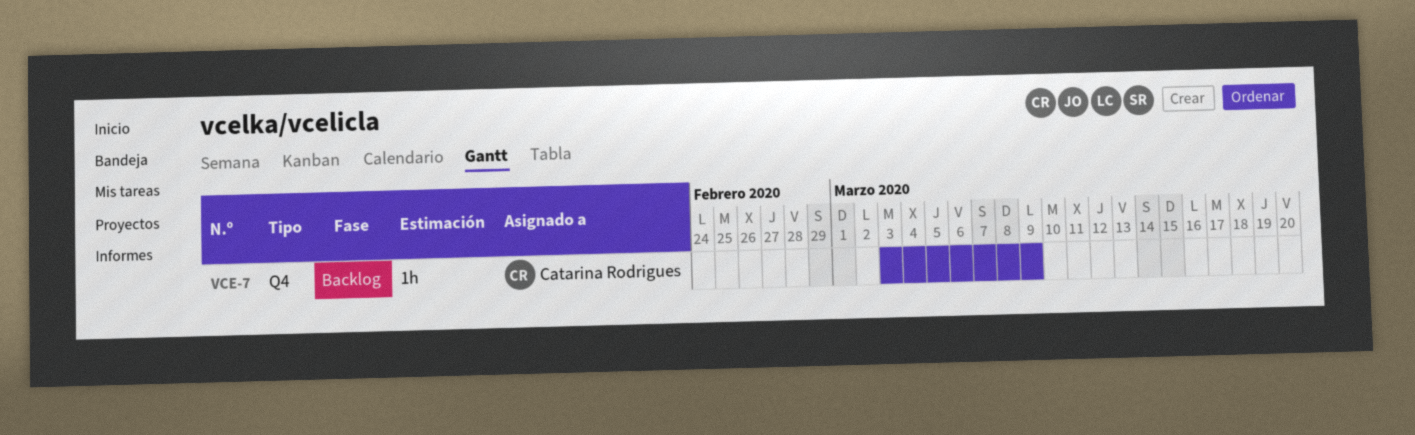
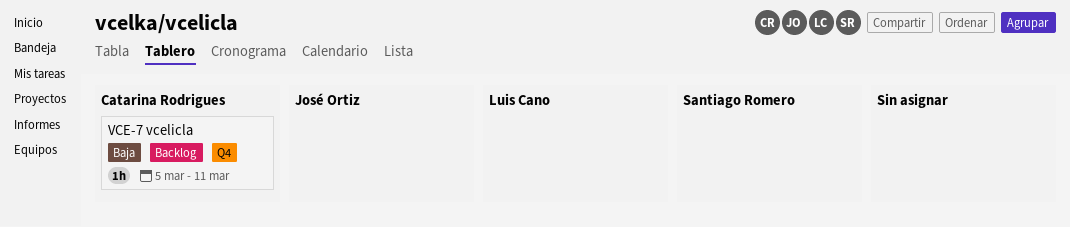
VCE-7, start: Mar 3 -> Mar 5
VCE-7, due: Mar 9 -> Mar 11

